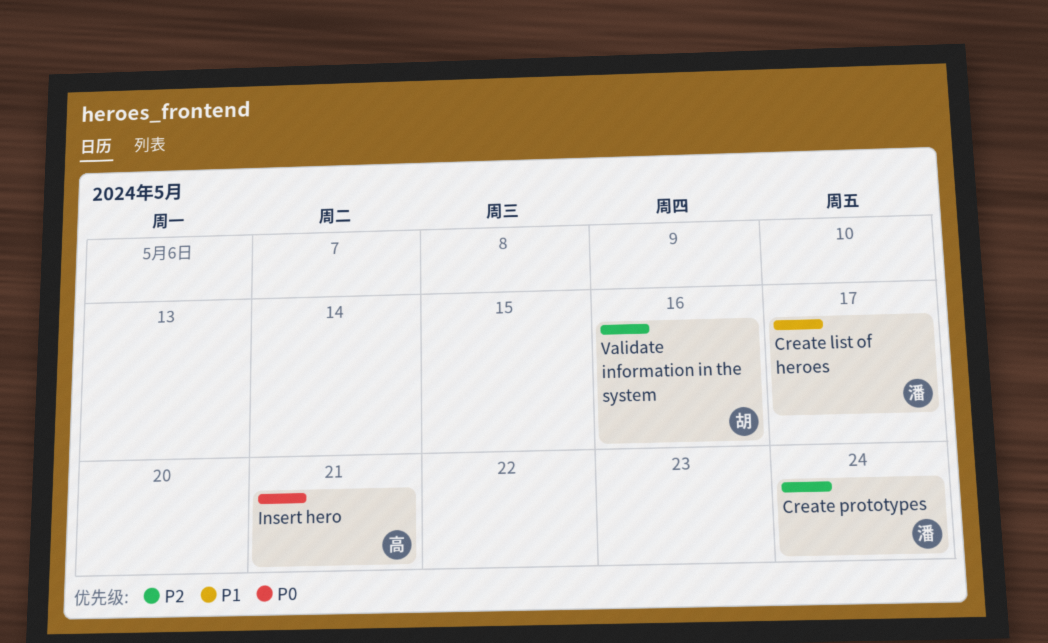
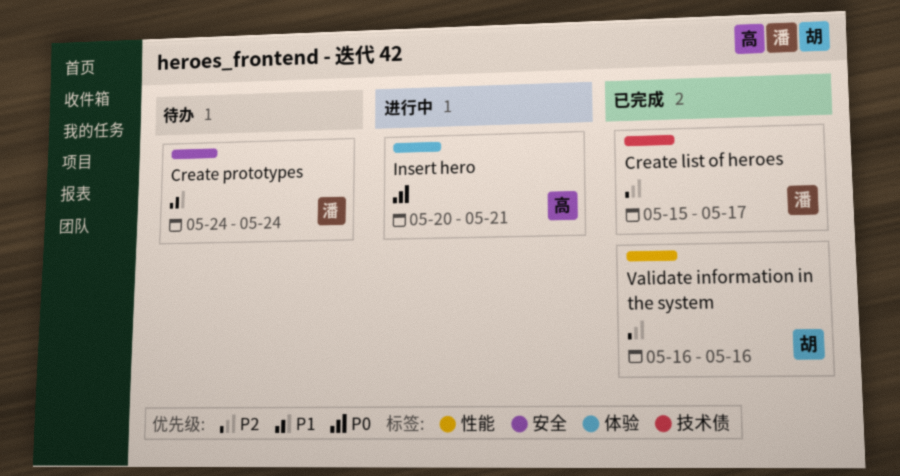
Create list of heroes, priority: P1 -> P2
Create prototypes, priority: P2 -> P1

